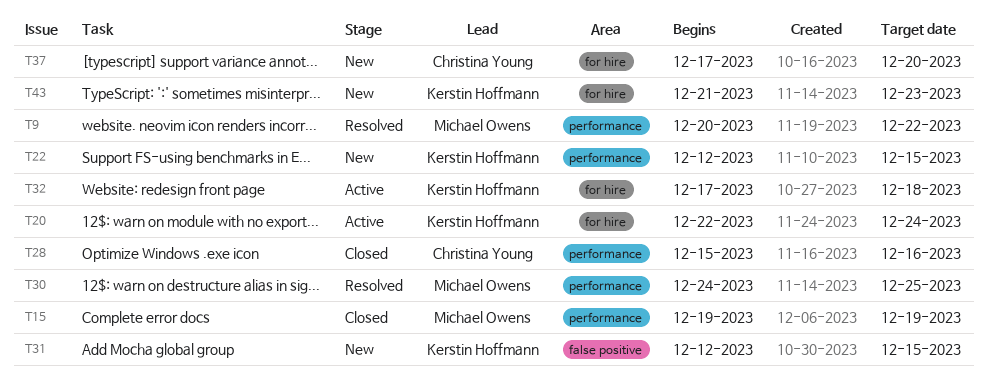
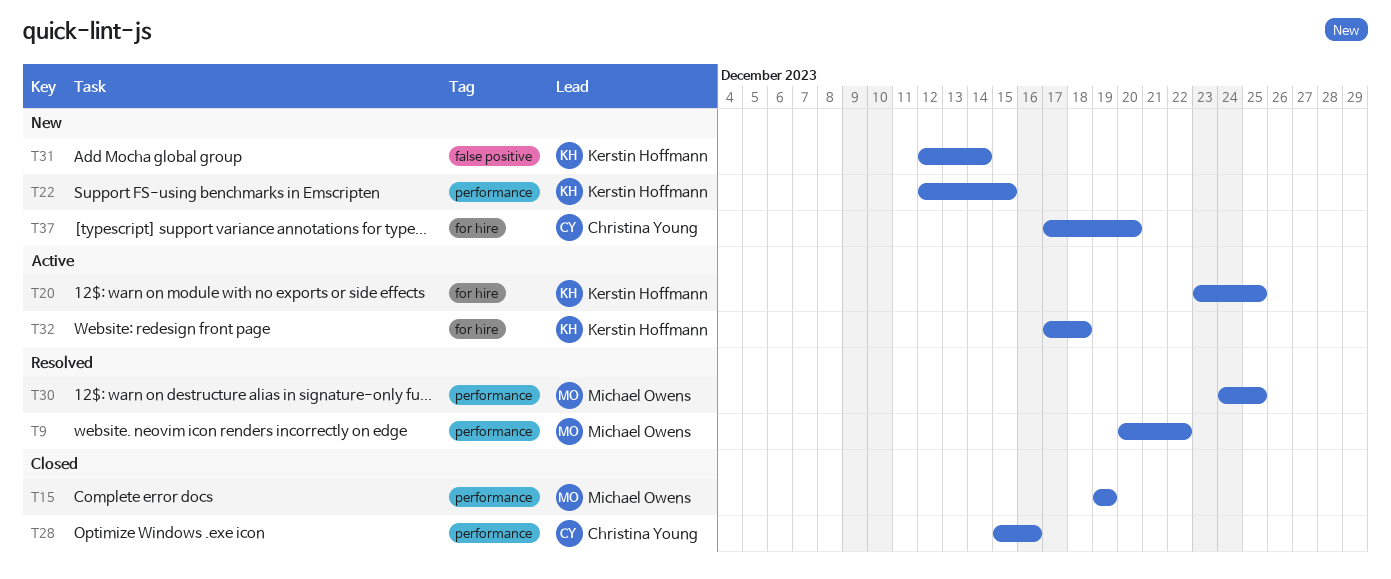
T20, start: Dec 22 -> Dec 23
T20, due: Dec 24 -> Dec 25
T31, due: Dec 15 -> Dec 14
T43: present -> none

